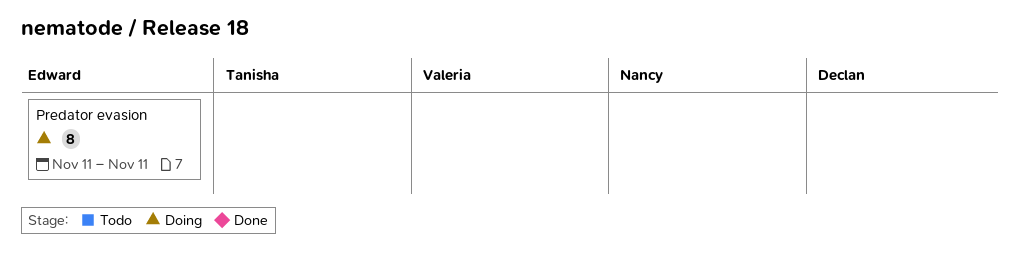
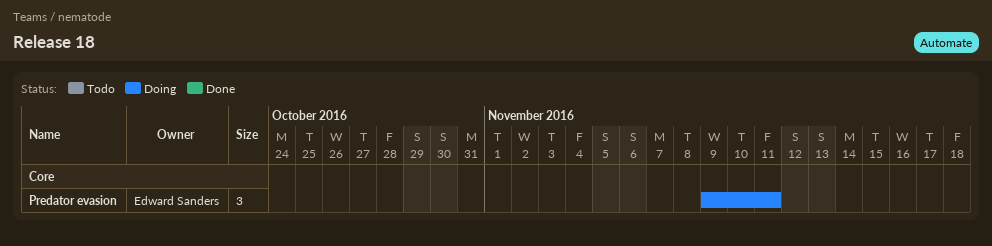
Predator evasion, estimate: 8 -> 3
Predator evasion, start: Nov 11 -> Nov 9

